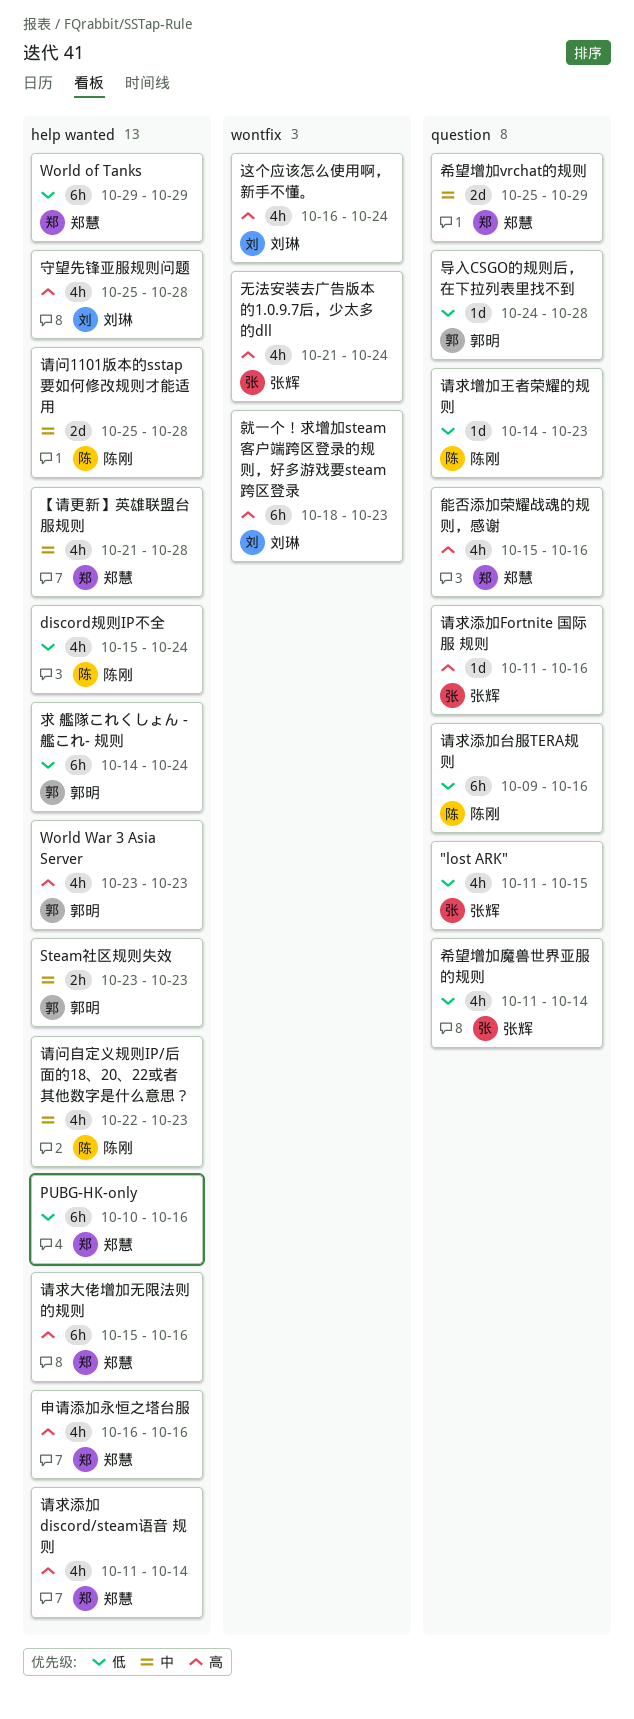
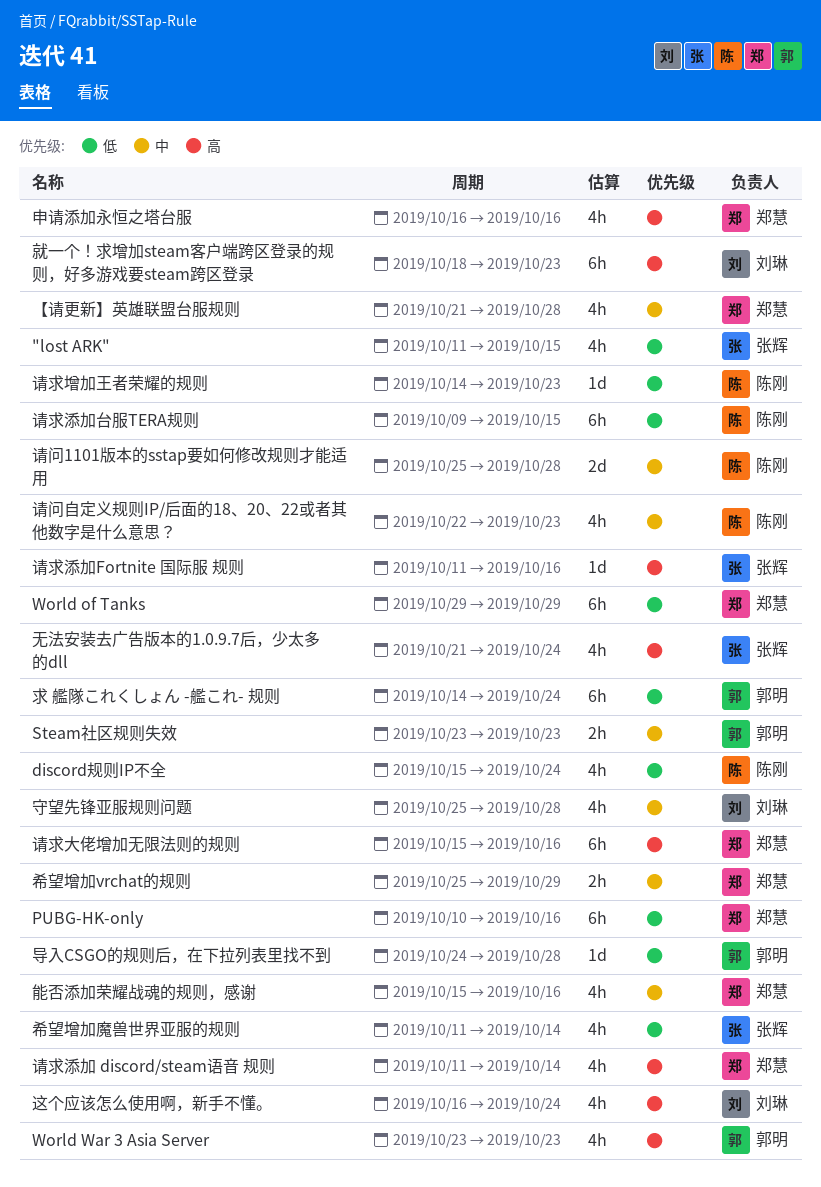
守望先锋亚服规则问题, priority: 高 -> 中
希望增加vrchat的规则, estimate: 2d -> 2h
能否添加荣耀战魂的规则，感谢, priority: 高 -> 中
请求添加台服TERA规则, due: Oct 16 -> Oct 15

